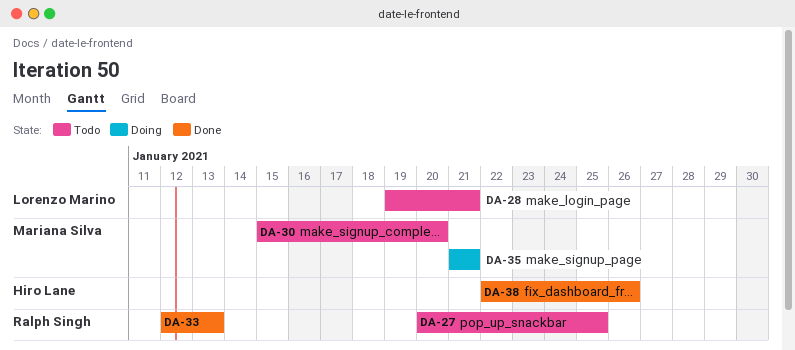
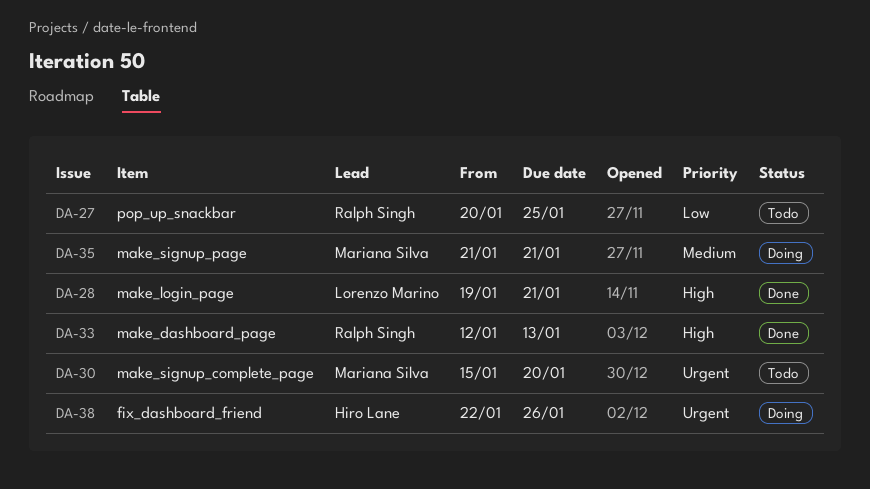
DA-28, status: Todo -> Done
DA-38, status: Done -> Doing

